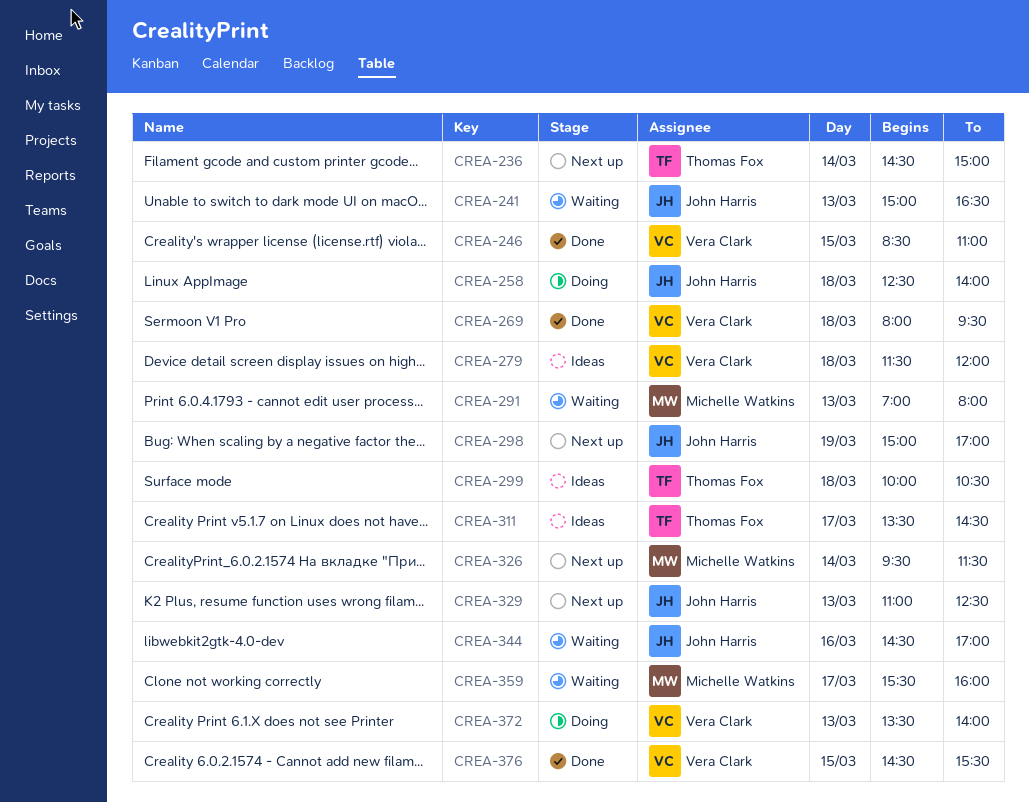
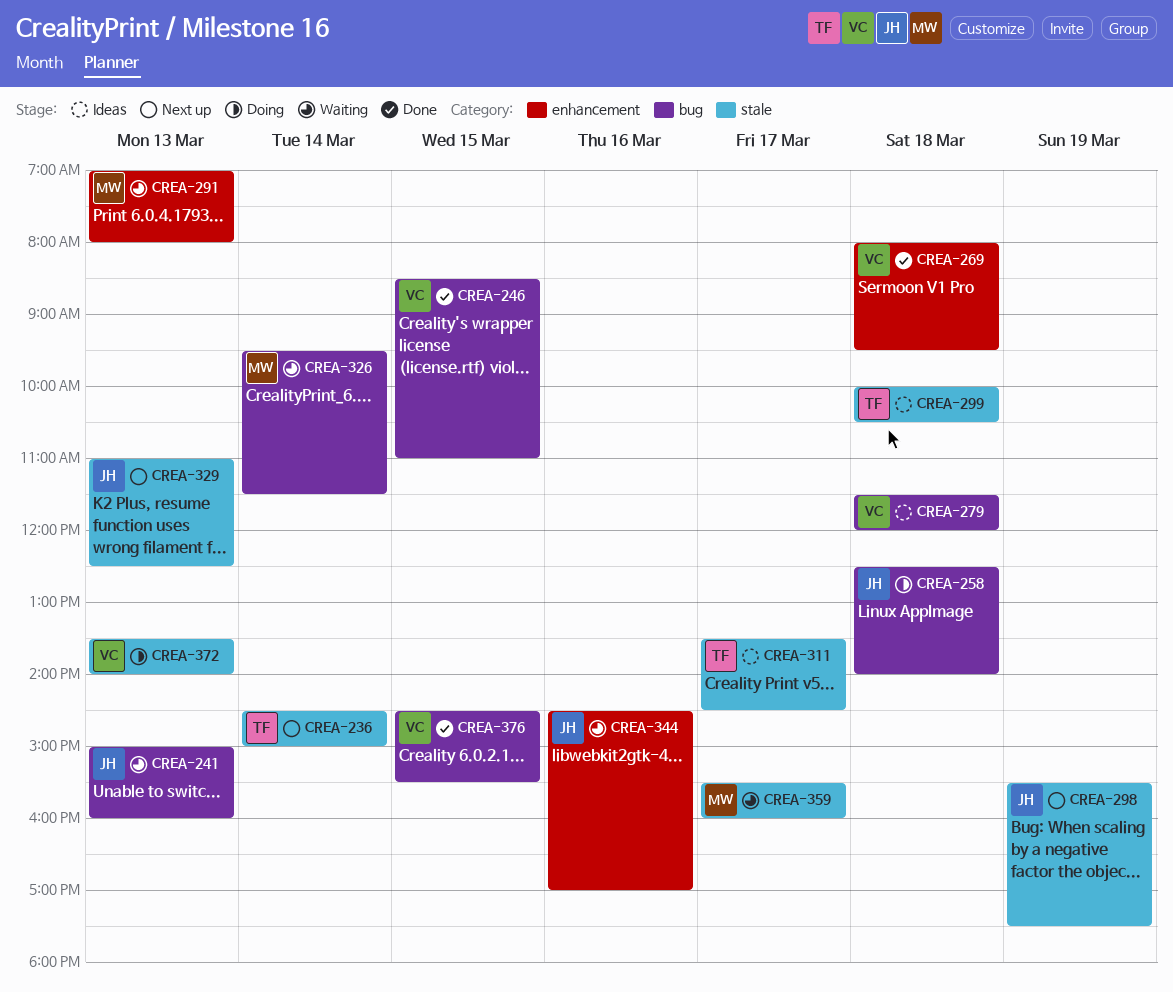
CREA-241, ends: 16:30 -> 16:00
CREA-298, begins: 15:00 -> 15:30
CREA-298, ends: 17:00 -> 17:30
CREA-326, status: Next up -> Waiting

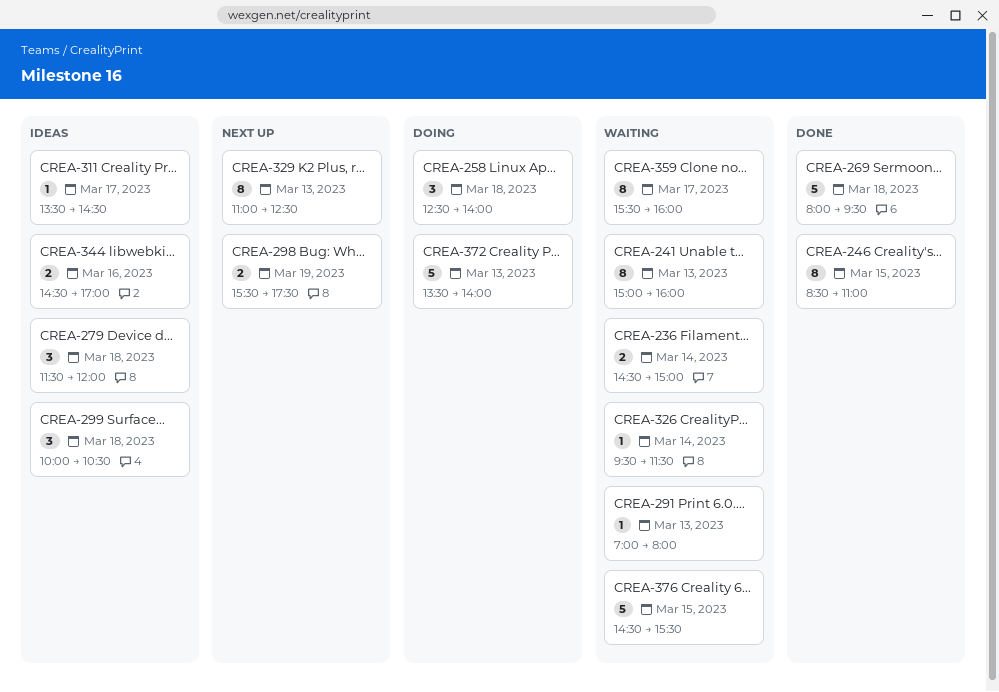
CREA-236, status: Next up -> Waiting
CREA-344, status: Waiting -> Ideas
CREA-376, status: Done -> Waiting

